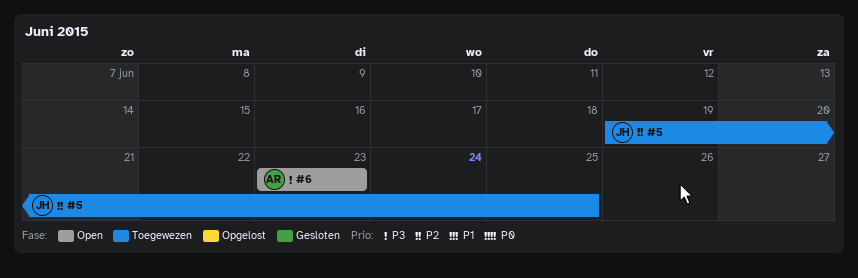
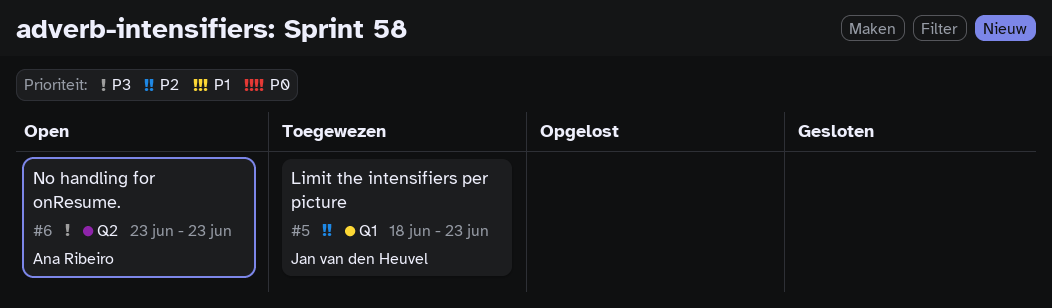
#5, start: Jun 19 -> Jun 18
#5, due: Jun 25 -> Jun 23

